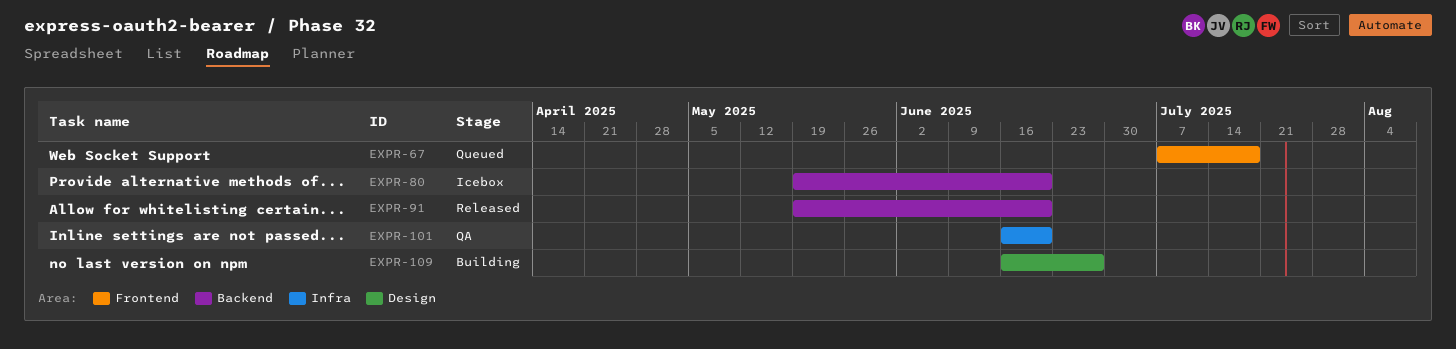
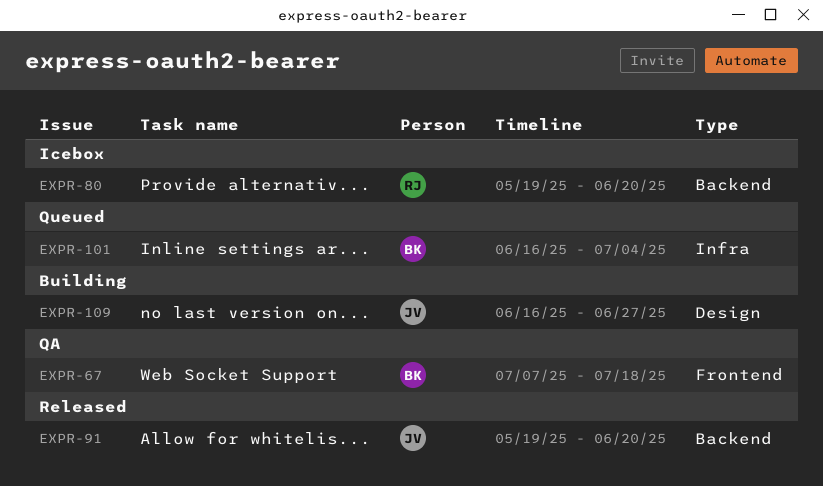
EXPR-67, status: Queued -> QA
EXPR-101, status: QA -> Queued
EXPR-101, due: Jun 20 -> Jul 4

